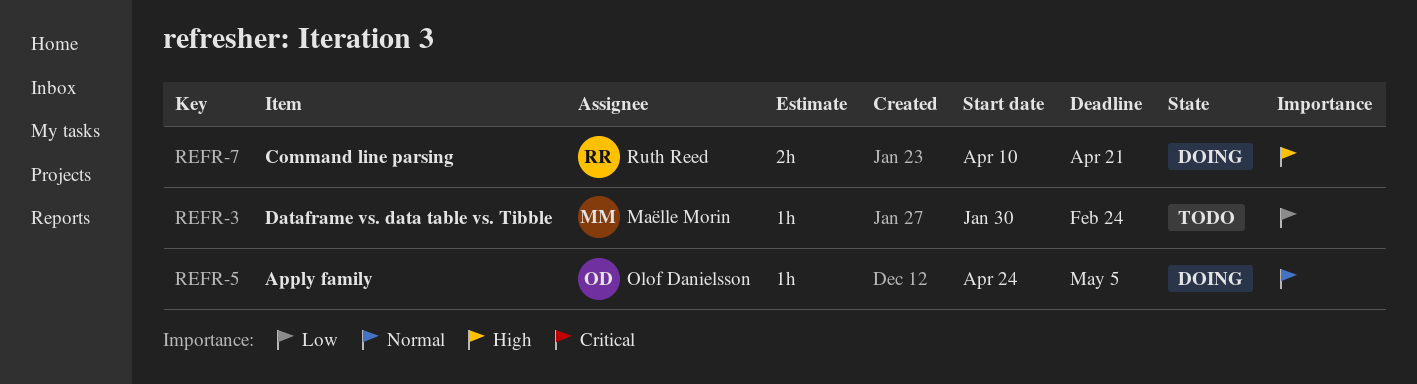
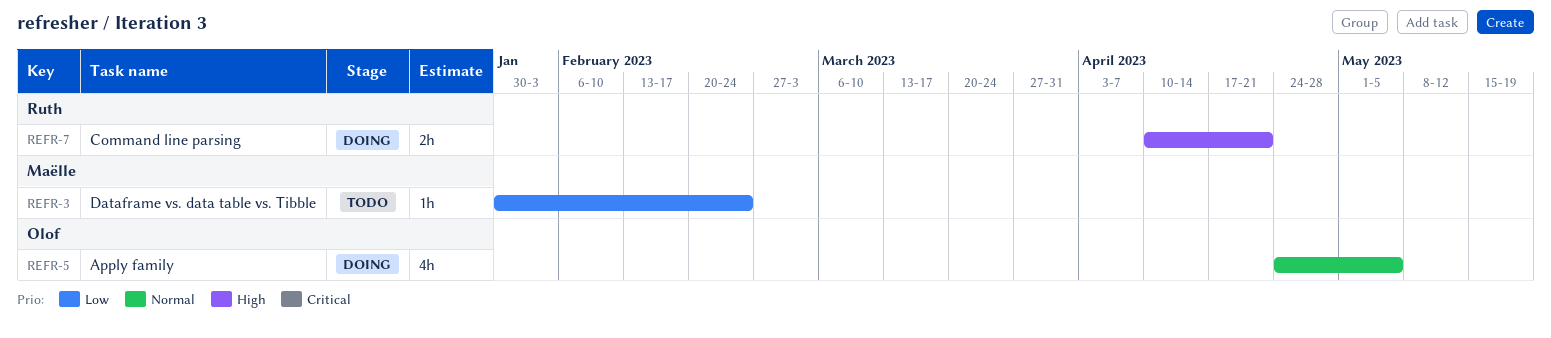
REFR-5, estimate: 1h -> 4h

